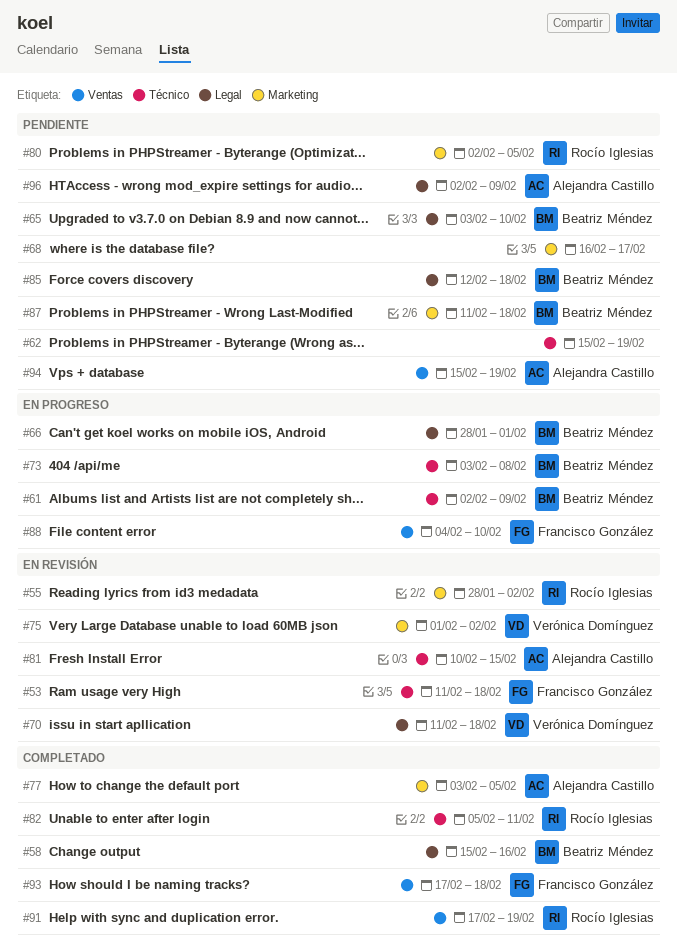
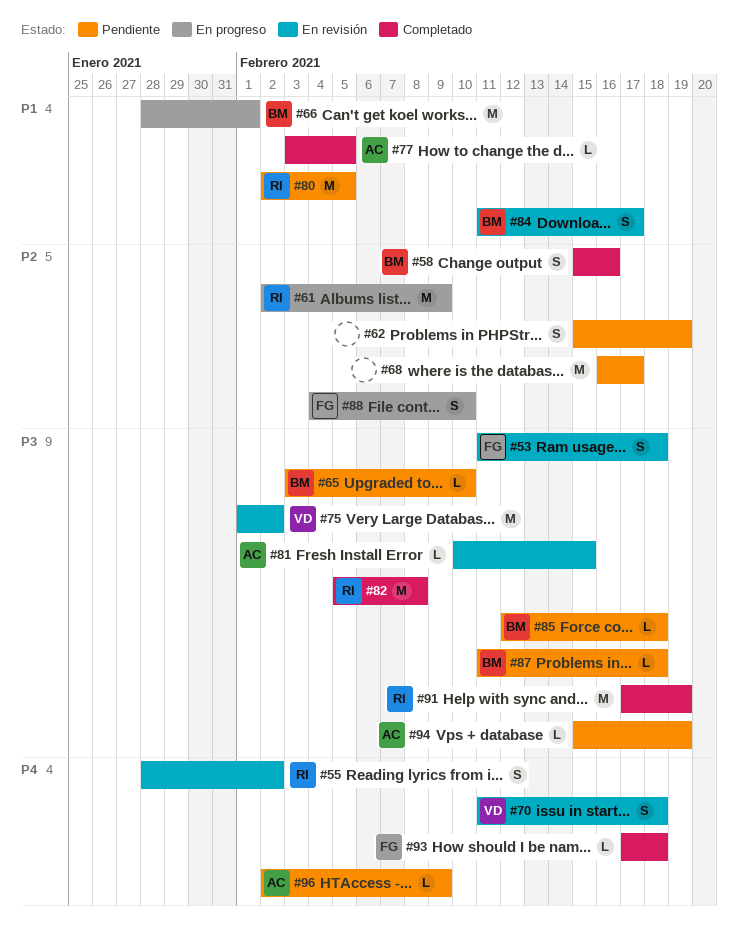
#61, owner: Beatriz Méndez -> Rocío Iglesias
#73: present -> none
#82, due: Feb 11 -> Feb 8
#84: none -> present

